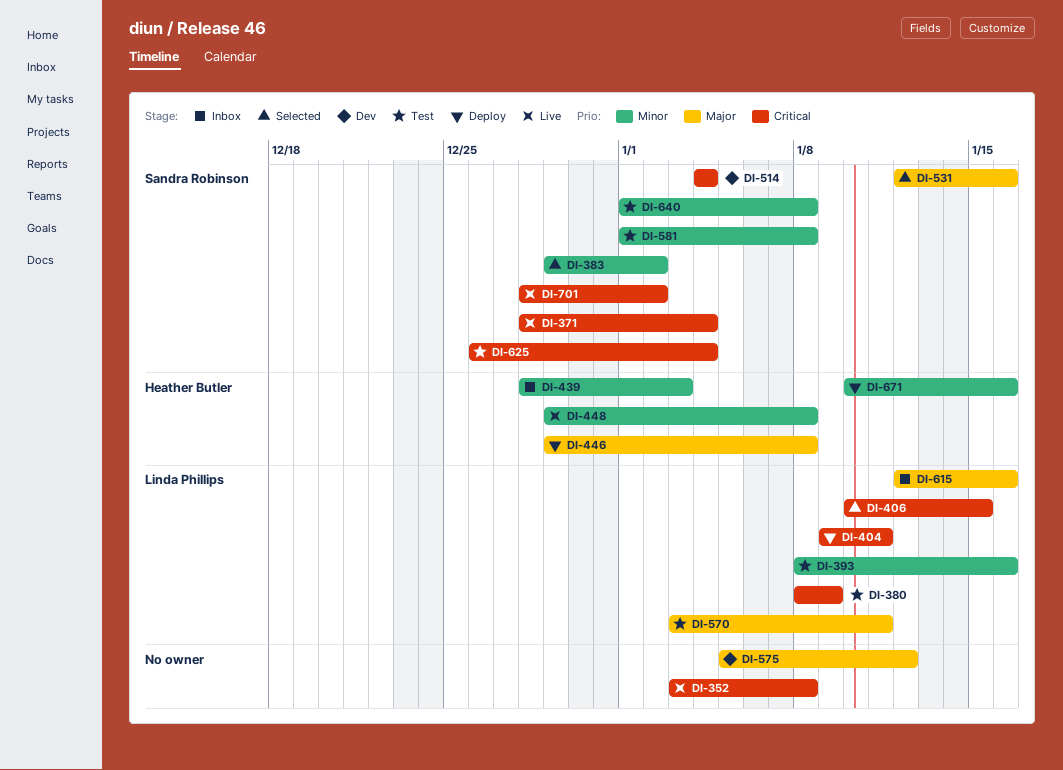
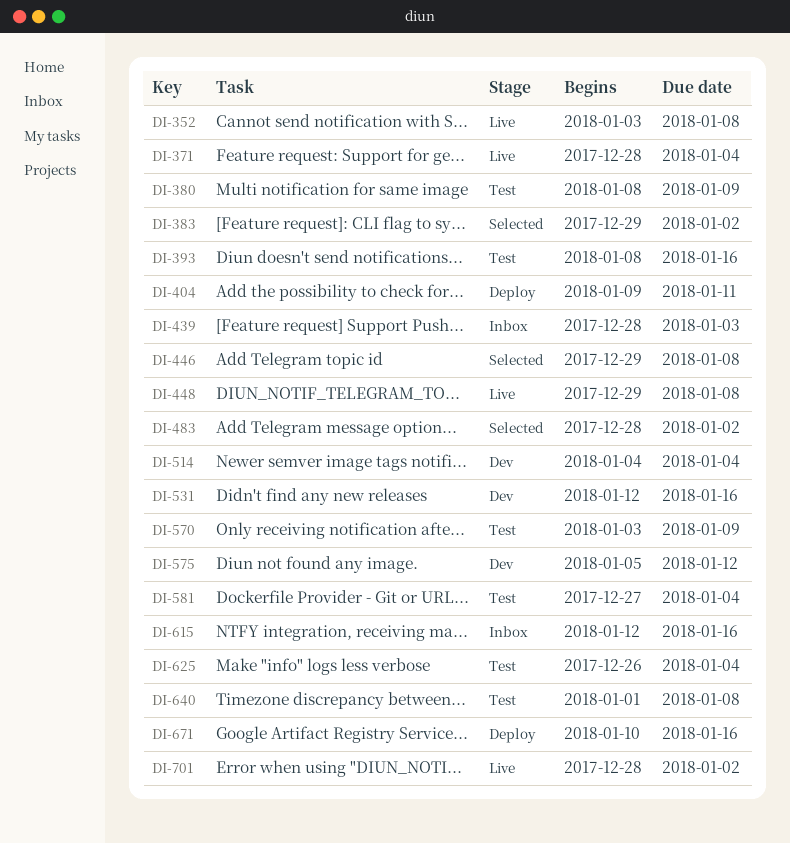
DI-406: present -> none
DI-446, status: Deploy -> Selected
DI-483: none -> present
DI-531, status: Selected -> Dev
DI-570, due: Jan 11 -> Jan 9
DI-581, start: Jan 1 -> Dec 27
DI-581, due: Jan 8 -> Jan 4

